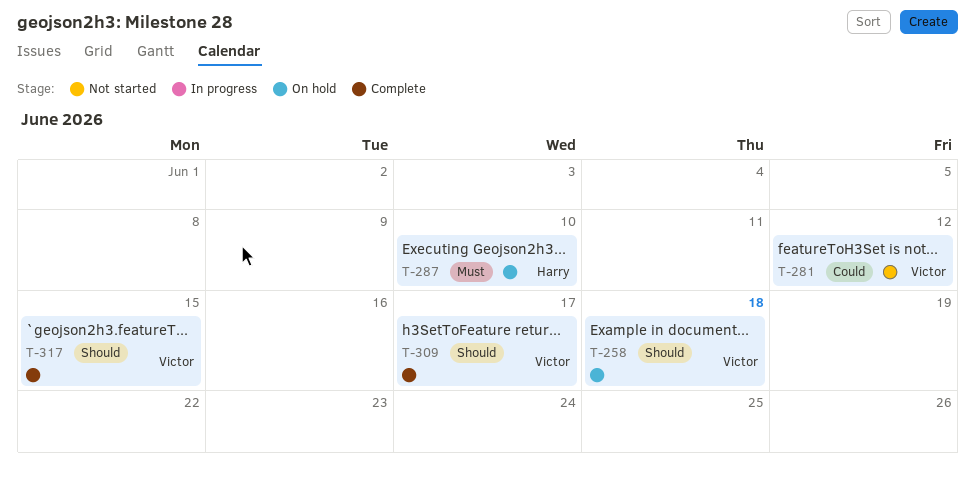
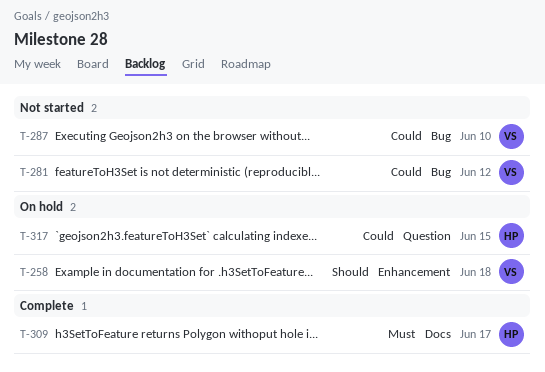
T-287, status: On hold -> Not started
T-287, owner: Harry -> Victor
T-287, priority: Must -> Could
T-309, owner: Victor -> Harry
T-309, priority: Should -> Must
T-317, status: Complete -> On hold
T-317, owner: Victor -> Harry
T-317, priority: Should -> Could

